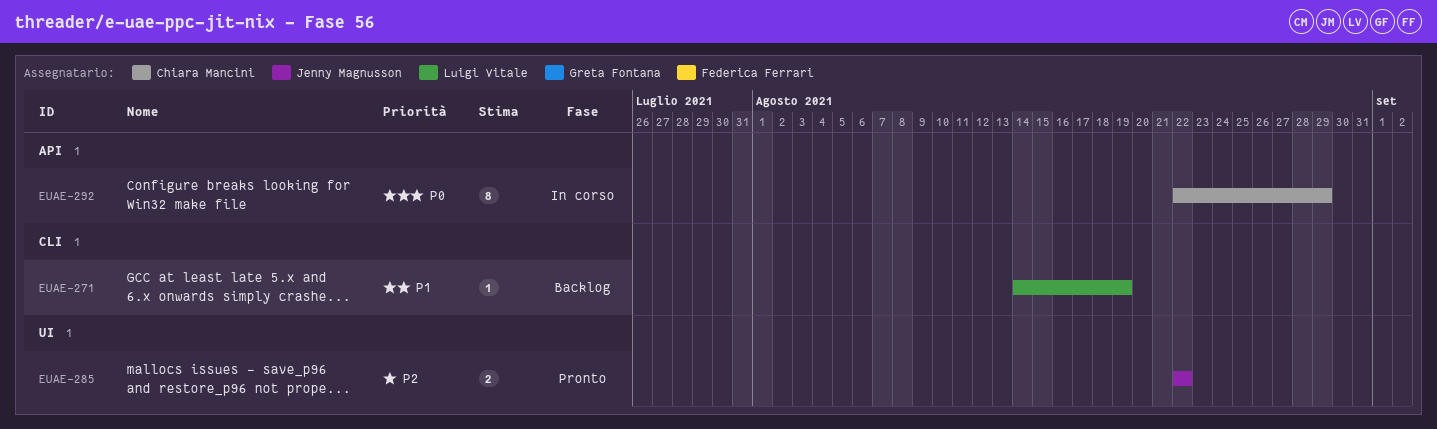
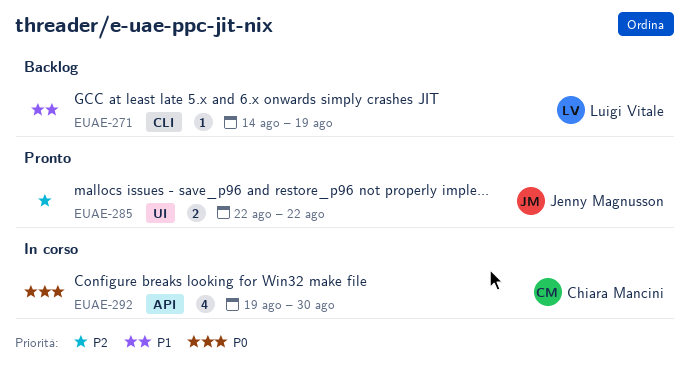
EUAE-292, estimate: 8 -> 4
EUAE-292, start: Aug 22 -> Aug 19
EUAE-292, due: Aug 29 -> Aug 30

